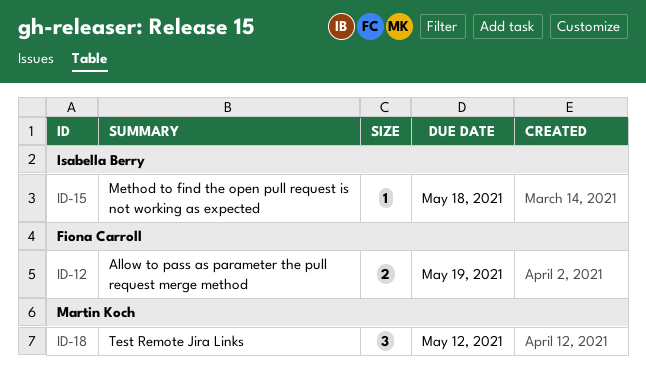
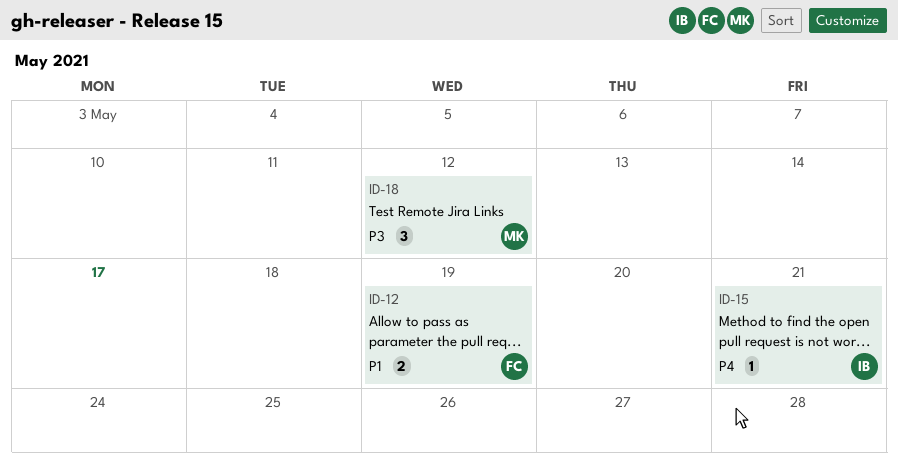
ID-15, due: May 18 -> May 21

